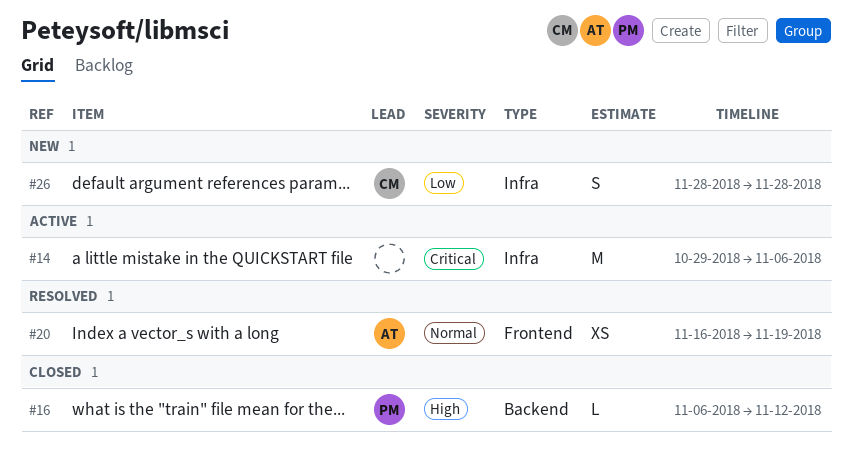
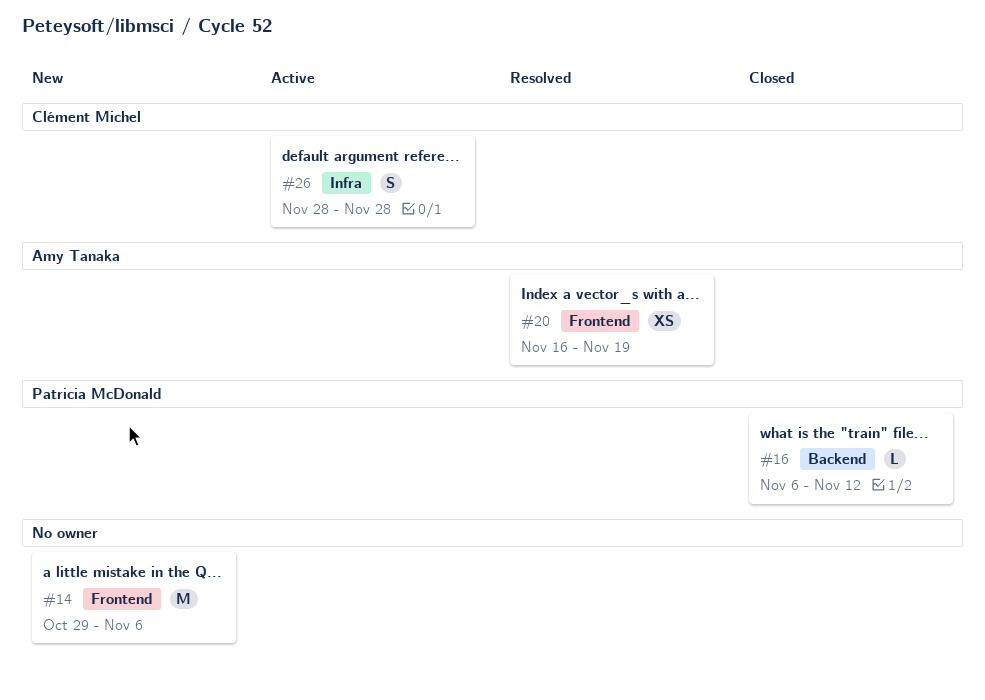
#14, status: Active -> New
#14, label: Infra -> Frontend
#26, status: New -> Active

